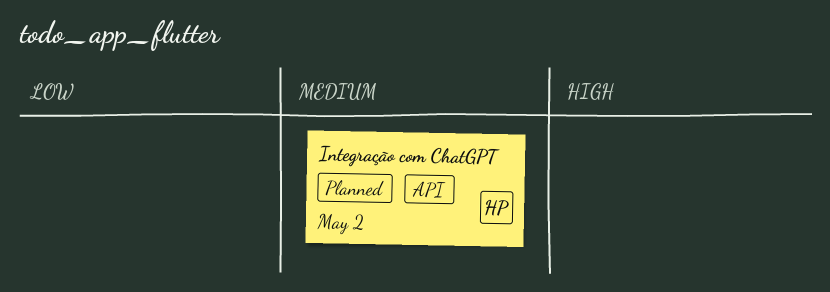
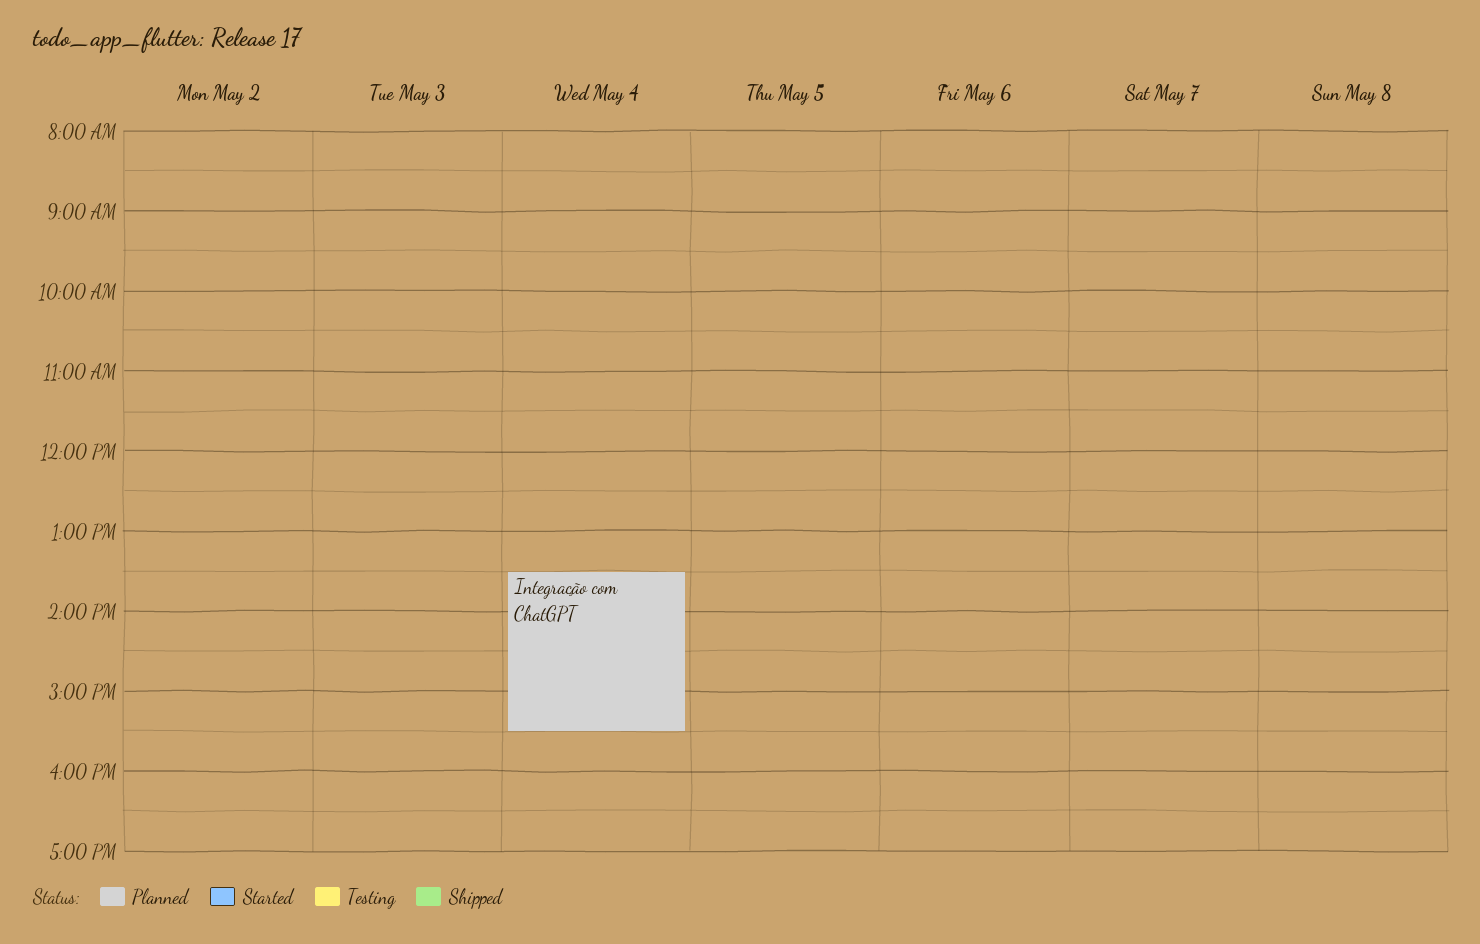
Integração com ChatGPT, day: May 2 -> May 4

